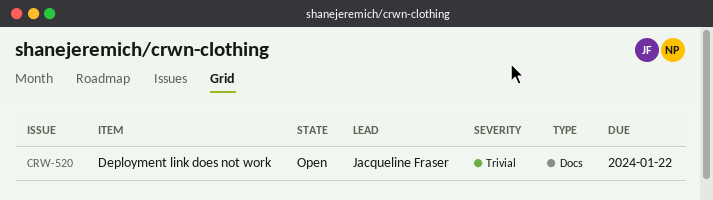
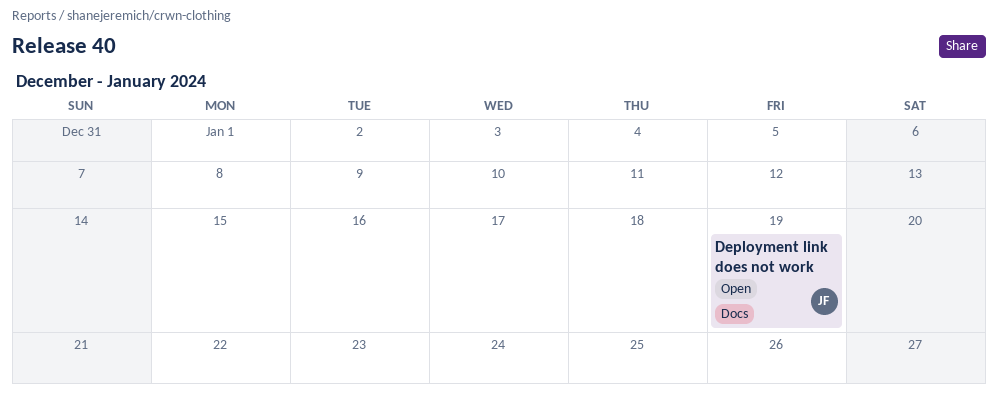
Deployment link does not work, due: Jan 22 -> Jan 19

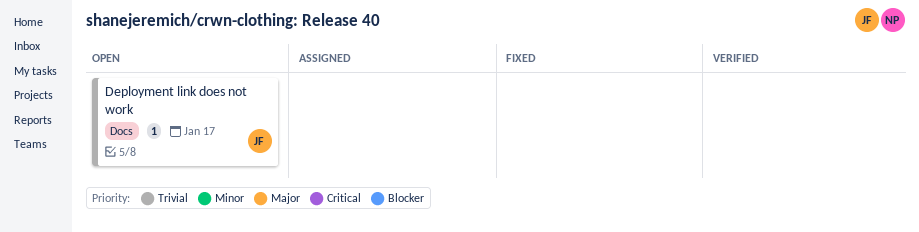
Deployment link does not work, due: Jan 19 -> Jan 17

